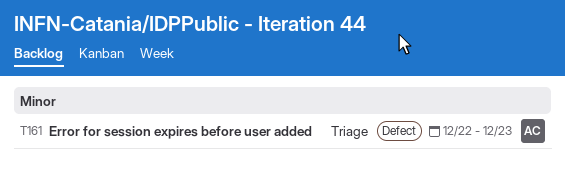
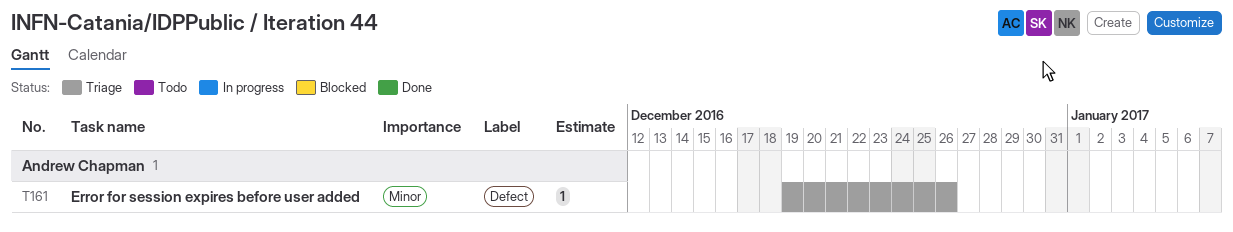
T161, start: Dec 22 -> Dec 19
T161, due: Dec 23 -> Dec 26

